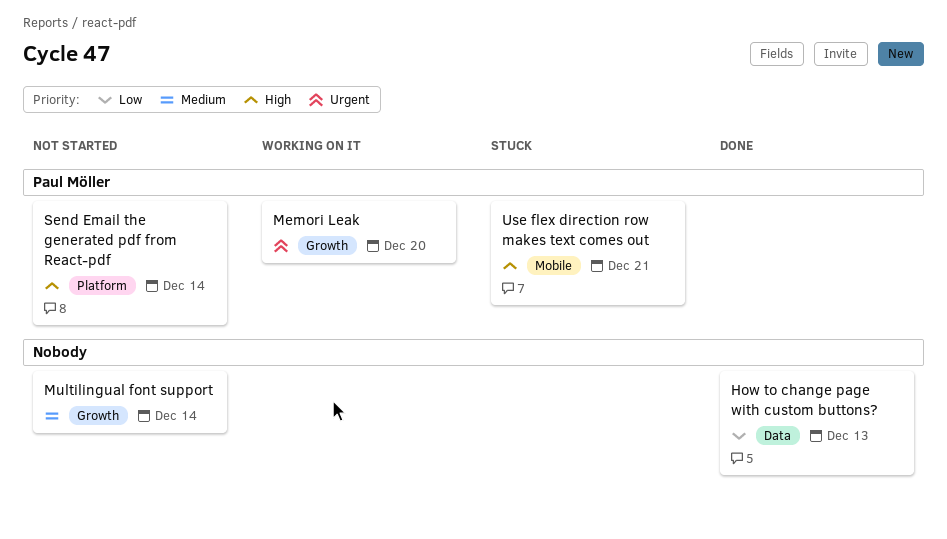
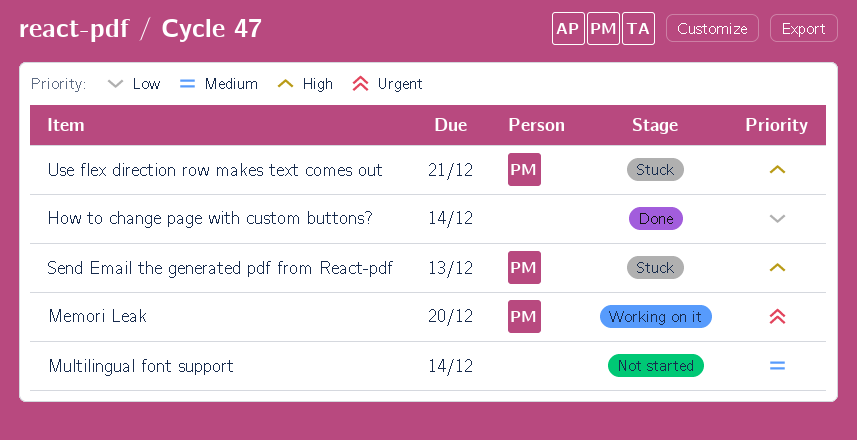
How to change page with custom buttons?, due: Dec 13 -> Dec 14
Send Email the generated pdf from React-pdf, status: Not started -> Stuck
Send Email the generated pdf from React-pdf, due: Dec 14 -> Dec 13

